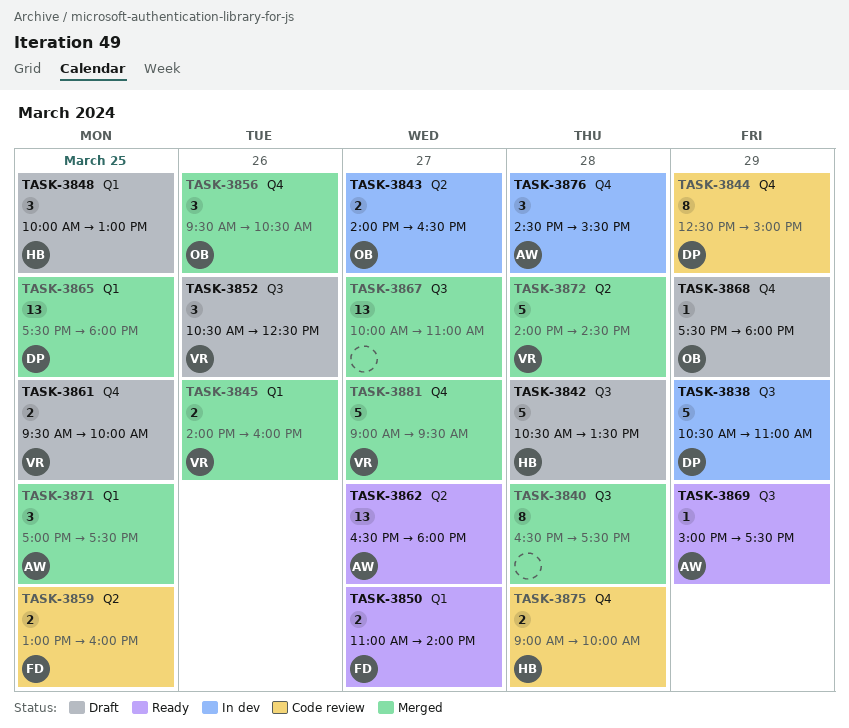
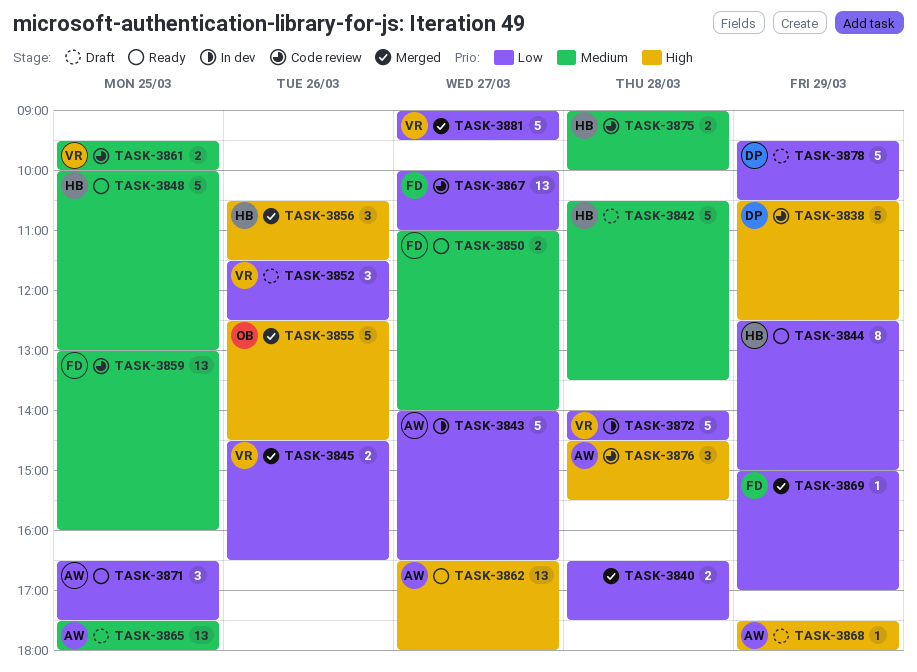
TASK-3838, status: In dev -> Code review
TASK-3838, ends: 11:00 -> 12:30
TASK-3840, estimate: 8 -> 2
TASK-3843, owner: OB -> AW
TASK-3843, estimate: 2 -> 5
TASK-3844, status: Code review -> Ready
TASK-3844, owner: DP -> HB
TASK-3845, begins: 14:00 -> 14:30
TASK-3845, ends: 16:00 -> 16:30
TASK-3848, status: Draft -> Ready
TASK-3848, estimate: 3 -> 5
TASK-3852, begins: 10:30 -> 11:30
TASK-3855: none -> present
TASK-3856, owner: OB -> HB
TASK-3856, begins: 09:30 -> 10:30
TASK-3856, ends: 10:30 -> 11:30
TASK-3859, estimate: 2 -> 13
TASK-3861, status: Draft -> Code review
TASK-3865, status: Merged -> Draft
TASK-3865, owner: DP -> AW
TASK-3867, status: Merged -> Code review
TASK-3867, owner: none -> FD
TASK-3868, owner: OB -> AW
TASK-3869, status: Ready -> Merged
TASK-3869, owner: AW -> FD
TASK-3869, ends: 17:30 -> 17:00
TASK-3871, status: Merged -> Ready
TASK-3871, begins: 17:00 -> 16:30
TASK-3872, status: Merged -> In dev
TASK-3876, status: In dev -> Code review
TASK-3878: none -> present

